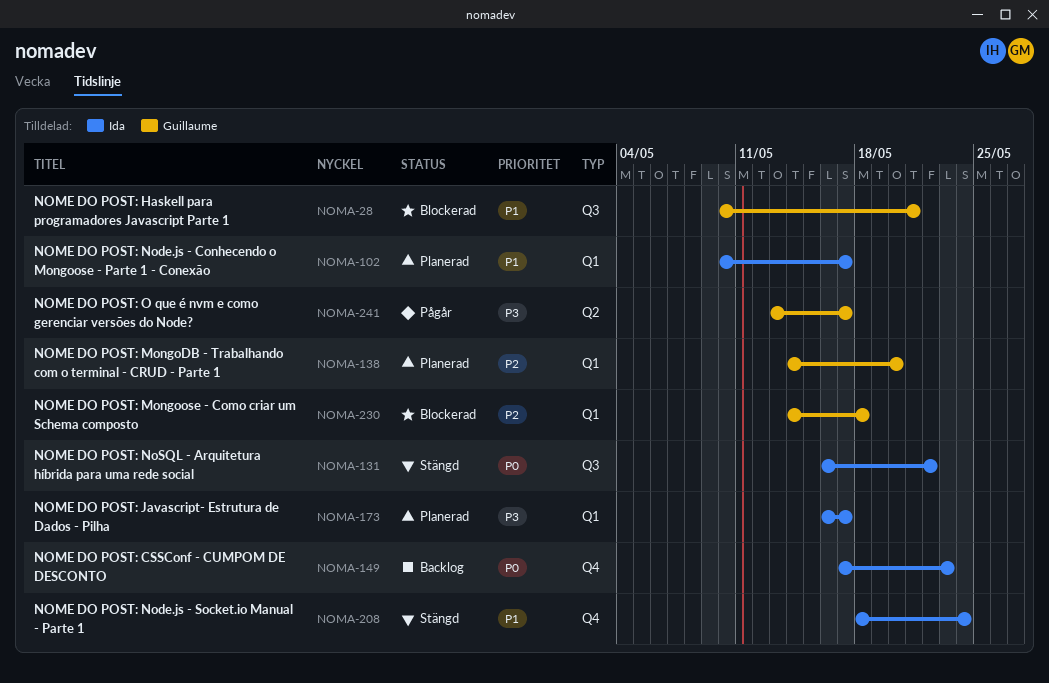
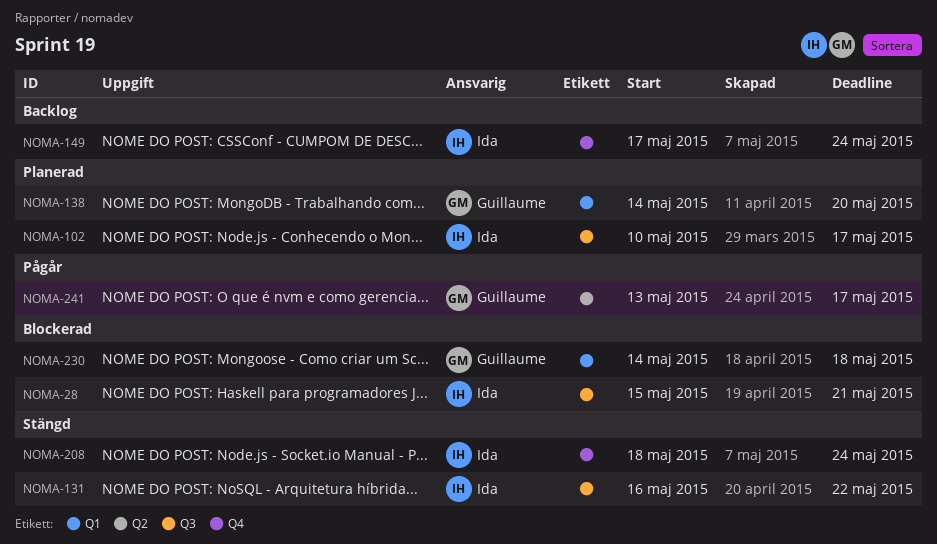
NOMA-28, owner: Guillaume -> Ida
NOMA-28, start: May 10 -> May 15
NOMA-102, label: Q1 -> Q3
NOMA-149, due: May 23 -> May 24
NOMA-173: present -> none

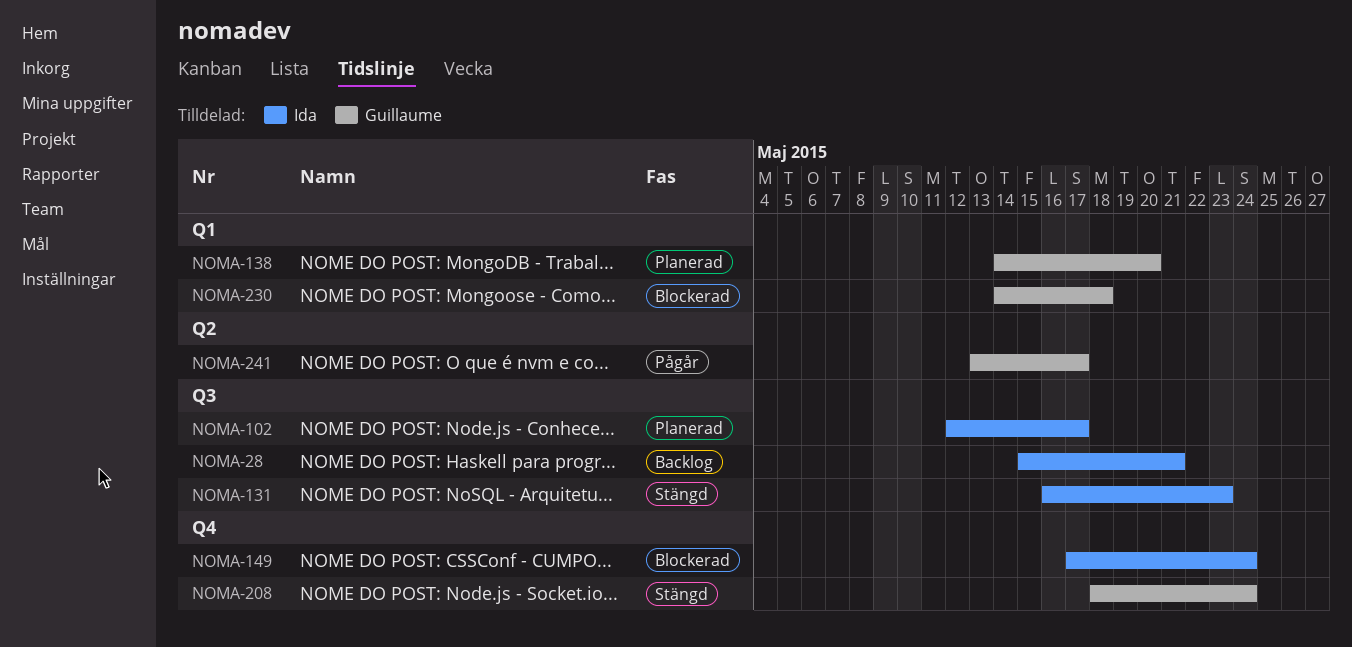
NOMA-28, status: Blockerad -> Backlog
NOMA-102, start: May 10 -> May 12
NOMA-131, due: May 22 -> May 23
NOMA-149, status: Backlog -> Blockerad
NOMA-208, owner: Ida -> Guillaume

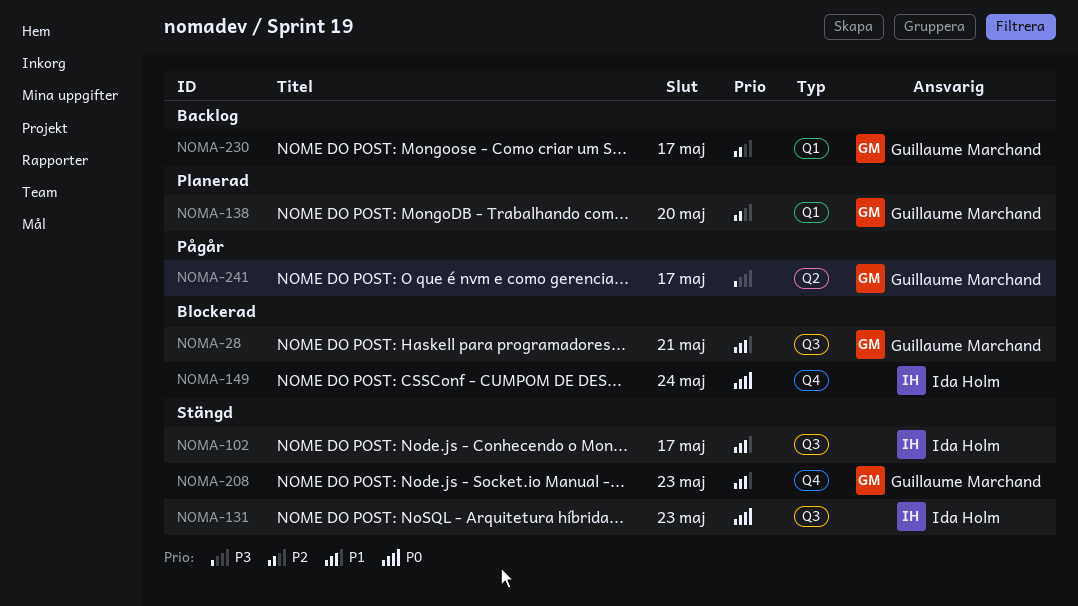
NOMA-28, status: Backlog -> Blockerad
NOMA-28, owner: Ida Holm -> Guillaume Marchand
NOMA-102, status: Planerad -> Stängd
NOMA-208, due: May 24 -> May 23
NOMA-230, status: Blockerad -> Backlog
NOMA-230, due: May 18 -> May 17

